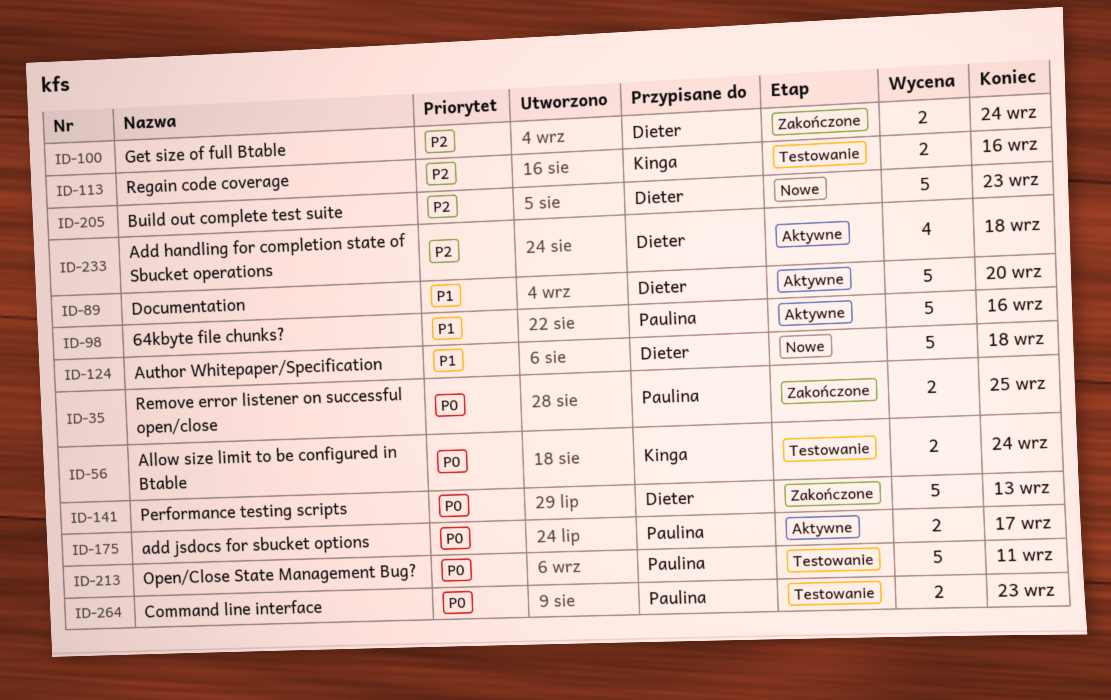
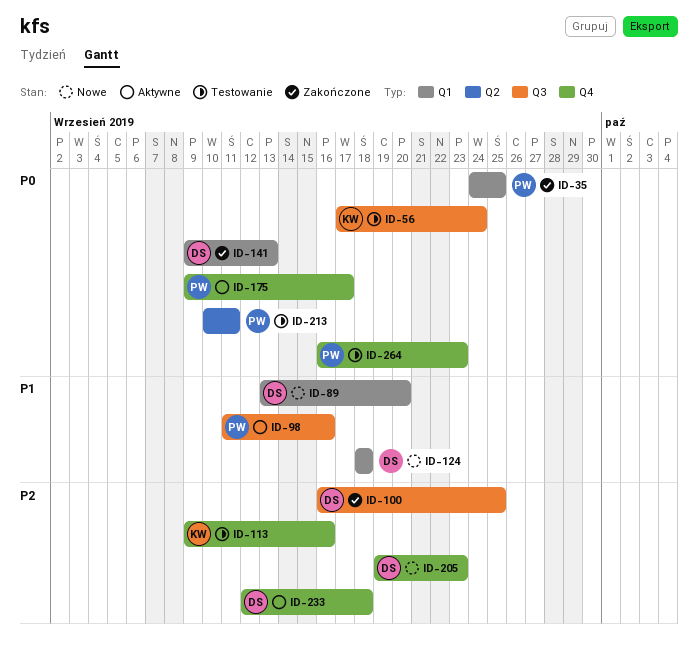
ID-89, status: Aktywne -> Nowe
ID-100, due: Sep 24 -> Sep 25

